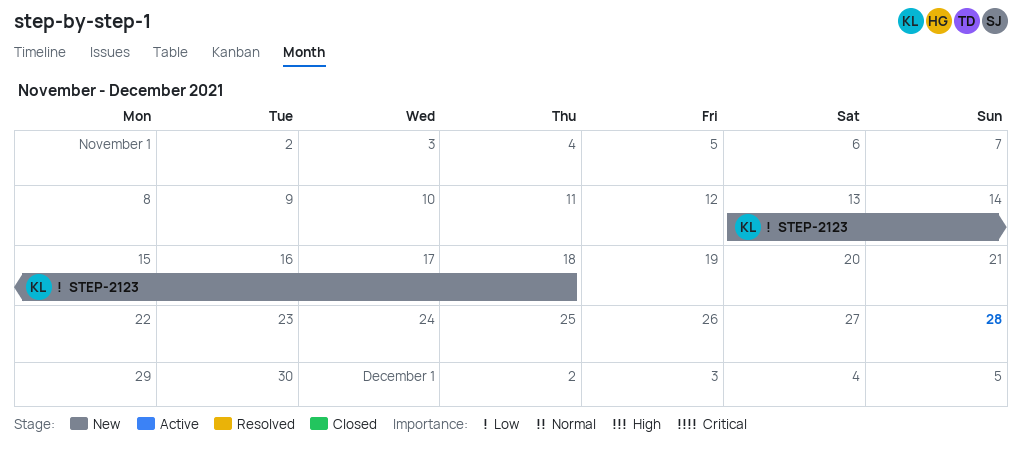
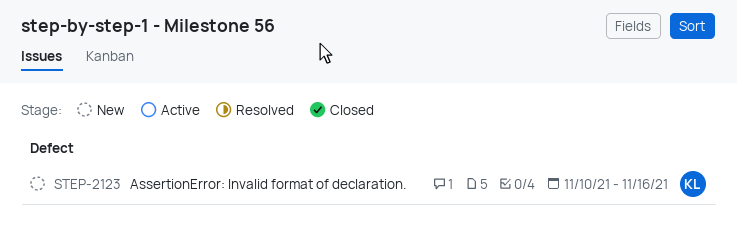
STEP-2123, start: Nov 13 -> Nov 10
STEP-2123, due: Nov 18 -> Nov 16

